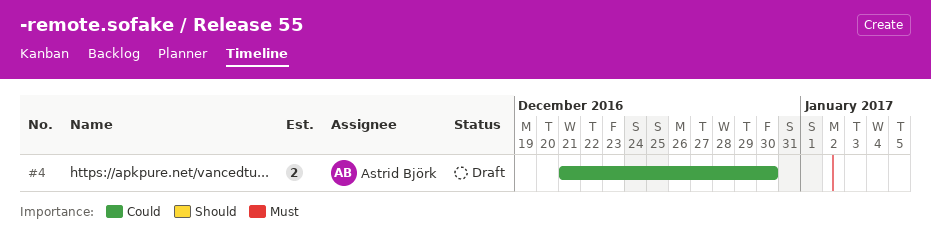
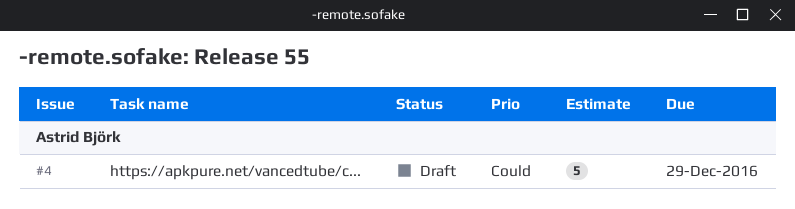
#4, estimate: 2 -> 5
#4, due: Dec 30 -> Dec 29

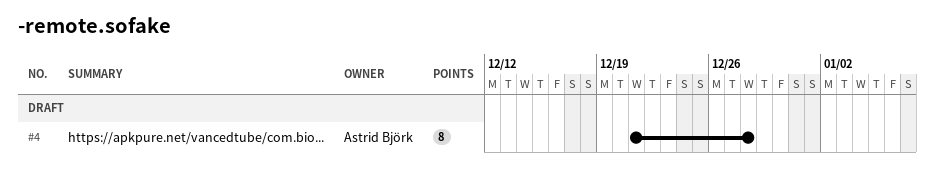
#4, estimate: 5 -> 8
#4, due: Dec 29 -> Dec 28

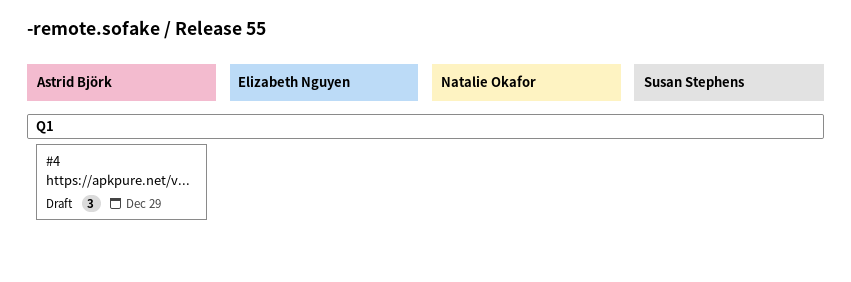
#4, estimate: 8 -> 3
#4, due: Dec 28 -> Dec 29

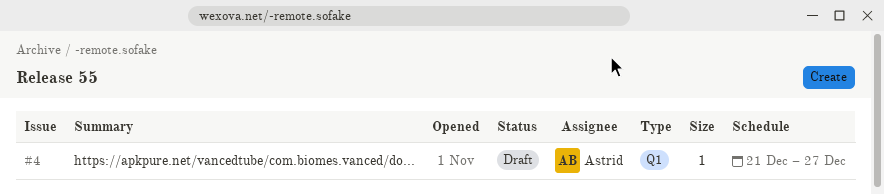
#4, estimate: 3 -> 1
#4, due: Dec 29 -> Dec 27

